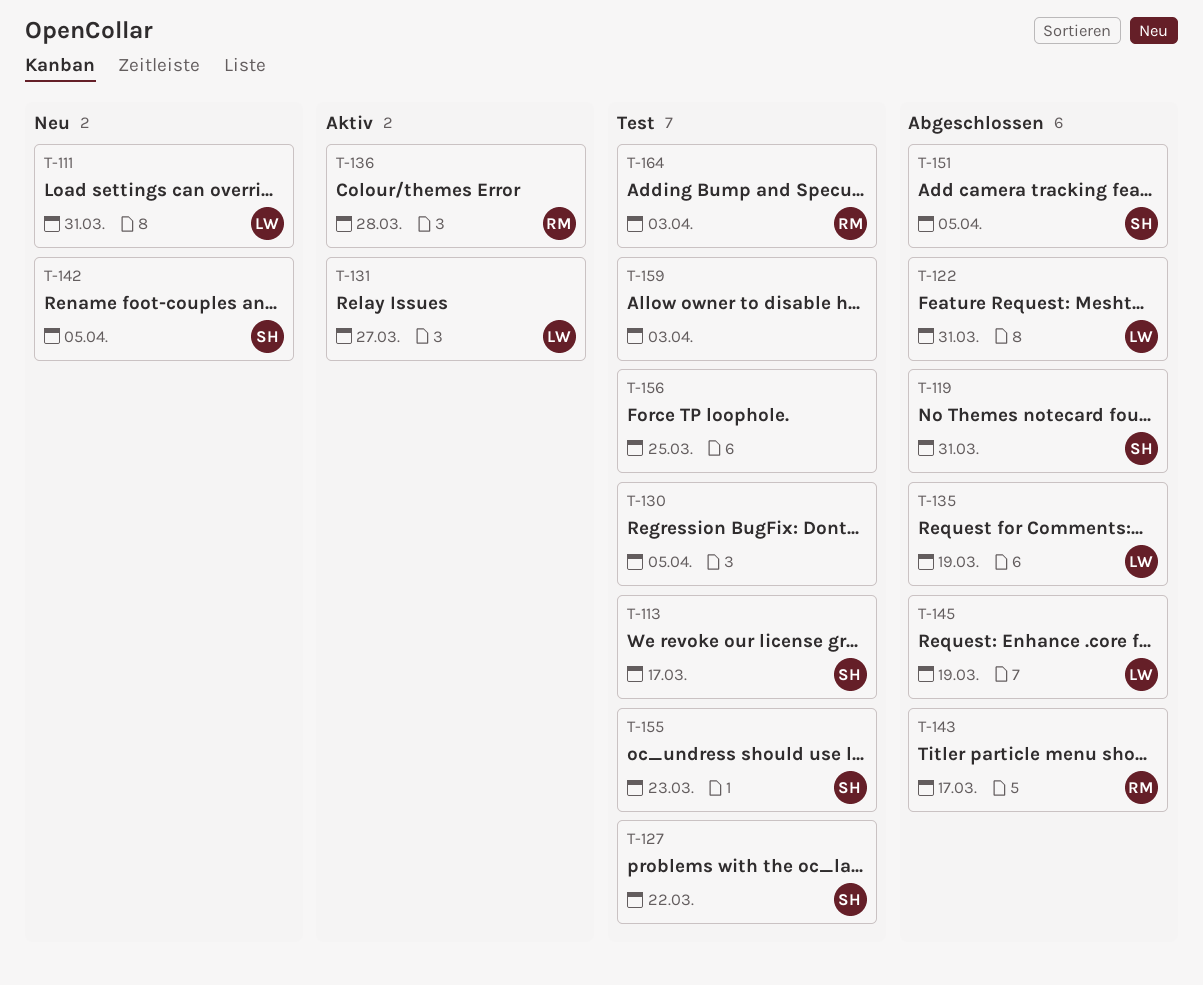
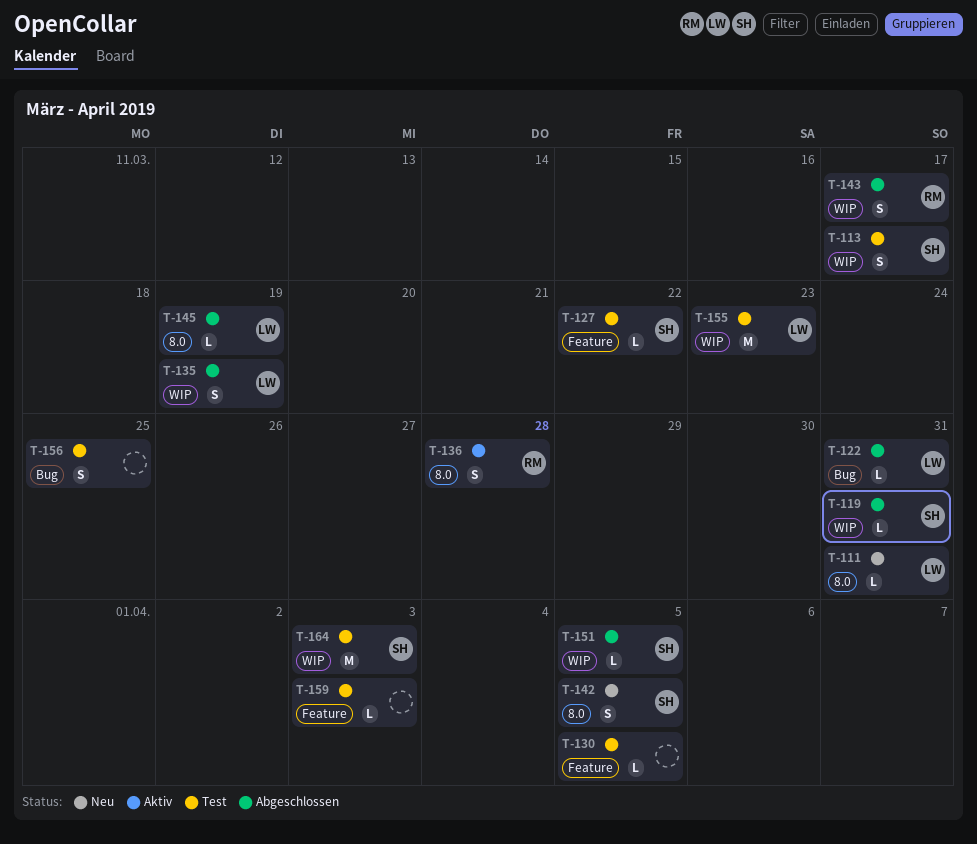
T-131: present -> none
T-155, owner: SH -> LW
T-164, owner: RM -> SH

